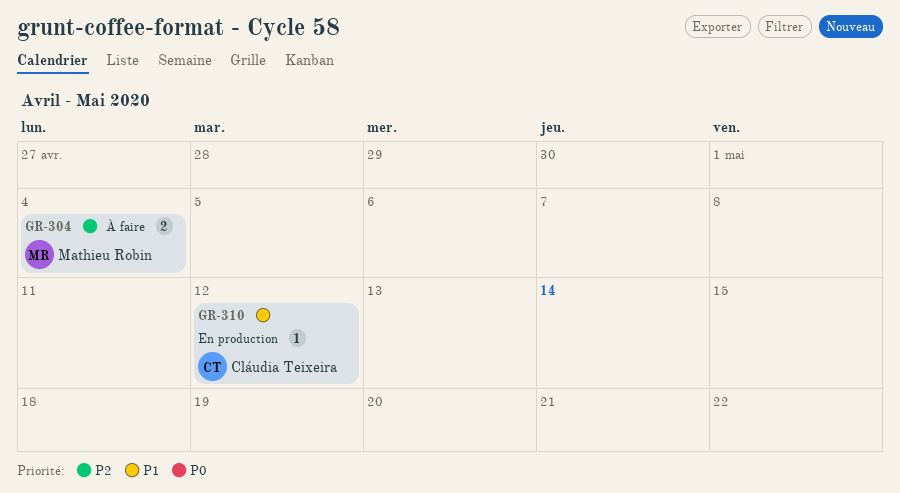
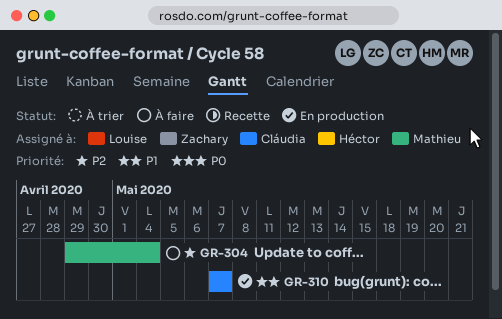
GR-310, due: May 12 -> May 7

